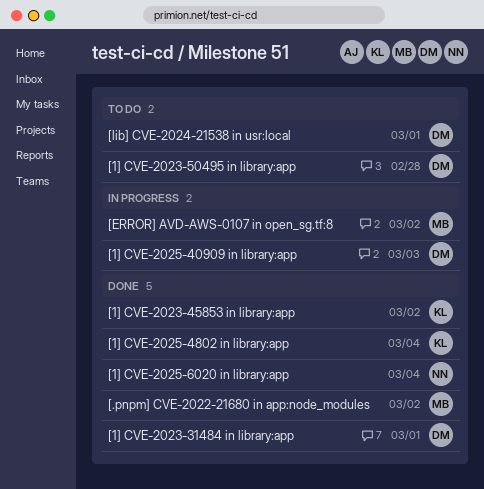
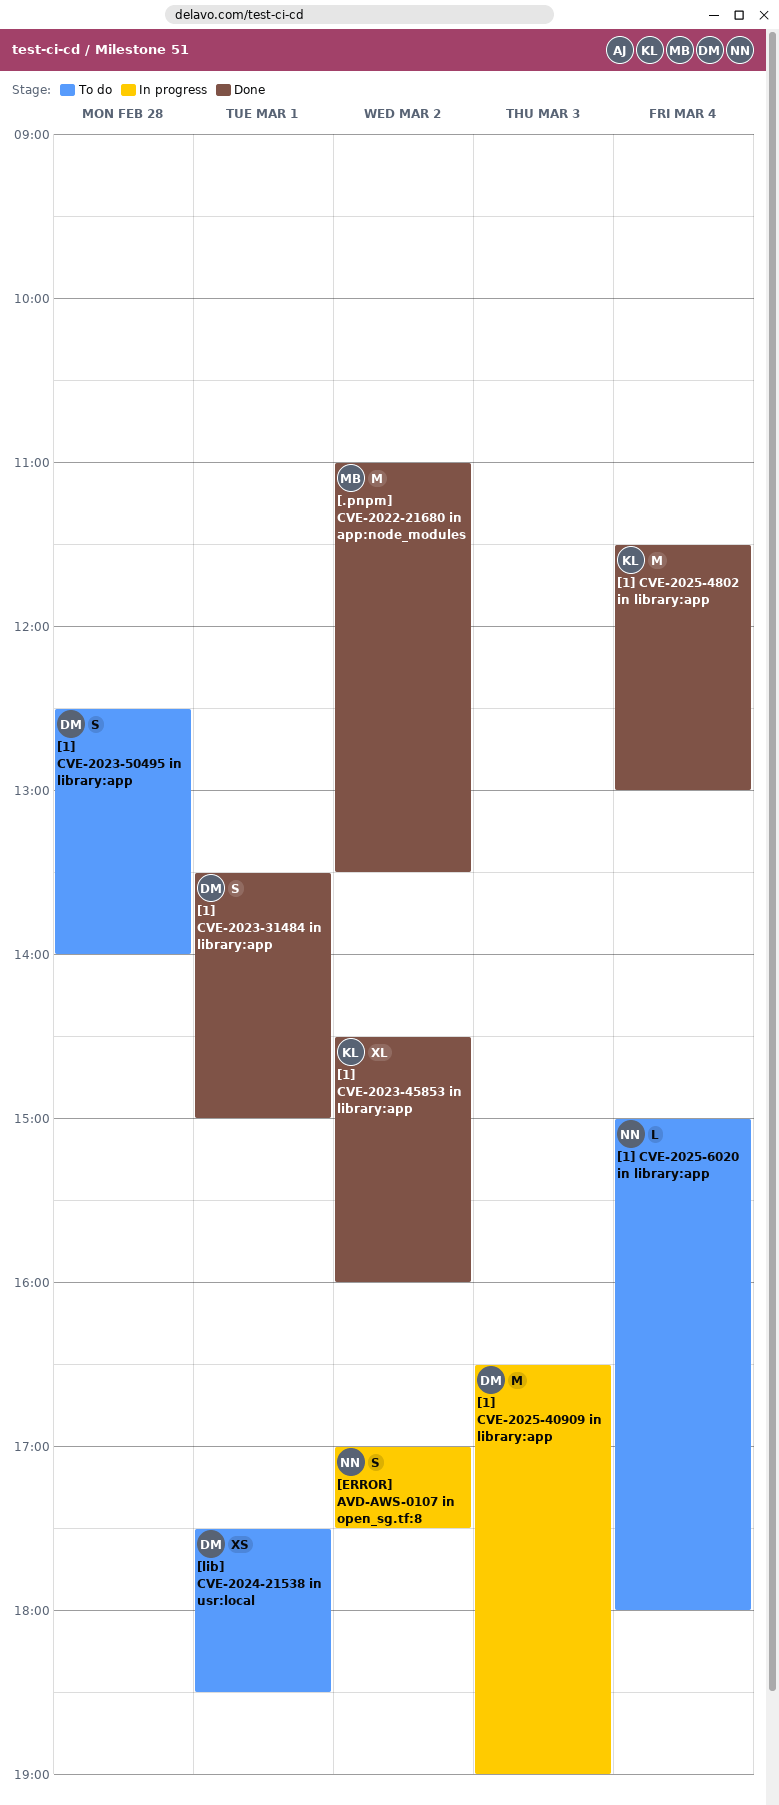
[1] CVE-2025-6020 in library:app, status: Done -> To do
[ERROR] AVD-AWS-0107 in open_sg.tf:8, owner: MB -> NN

